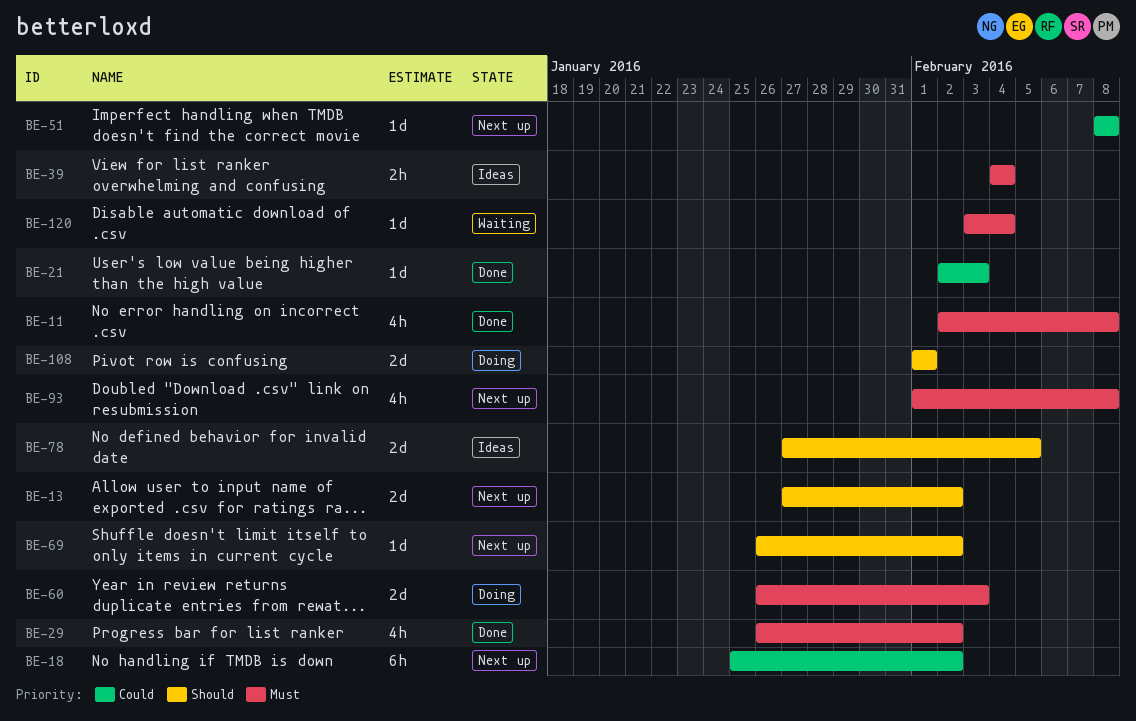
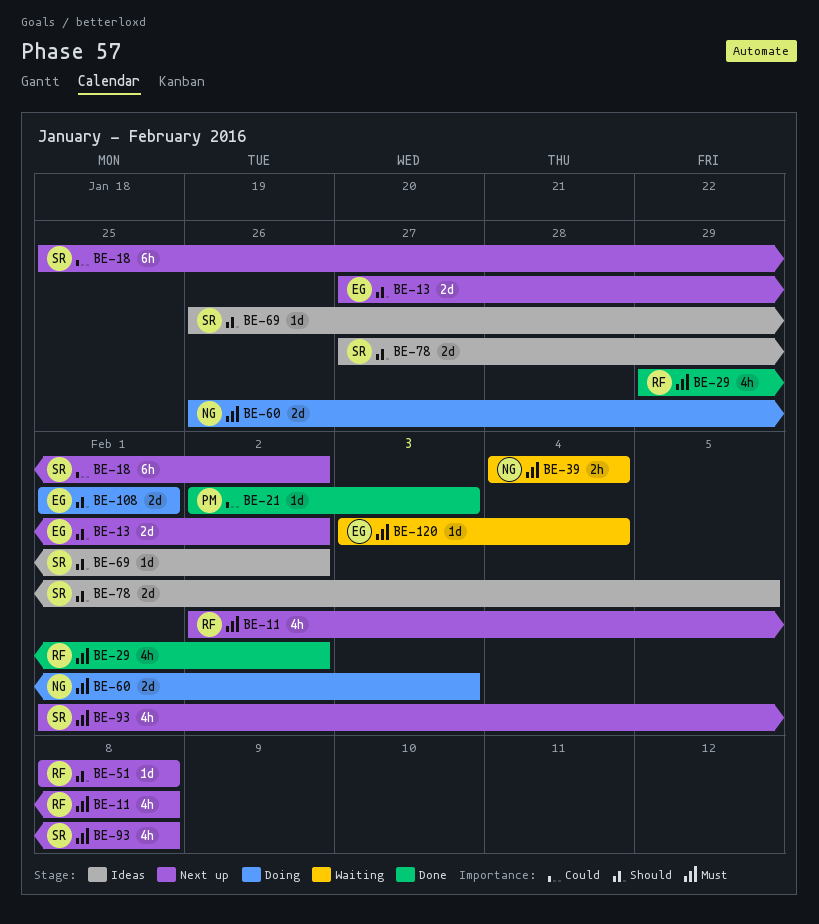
BE-11, status: Done -> Next up
BE-29, start: Jan 26 -> Jan 29
BE-39, status: Ideas -> Waiting
BE-51, priority: Could -> Should
BE-69, status: Next up -> Ideas

